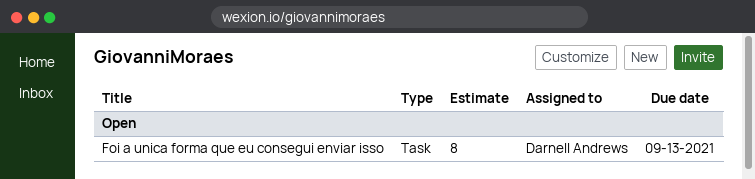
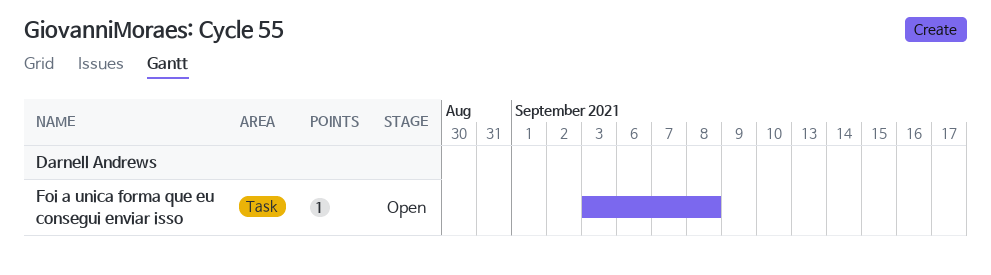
Foi a unica forma que eu consegui enviar isso, estimate: 8 -> 1
Foi a unica forma que eu consegui enviar isso, due: Sep 13 -> Sep 8

